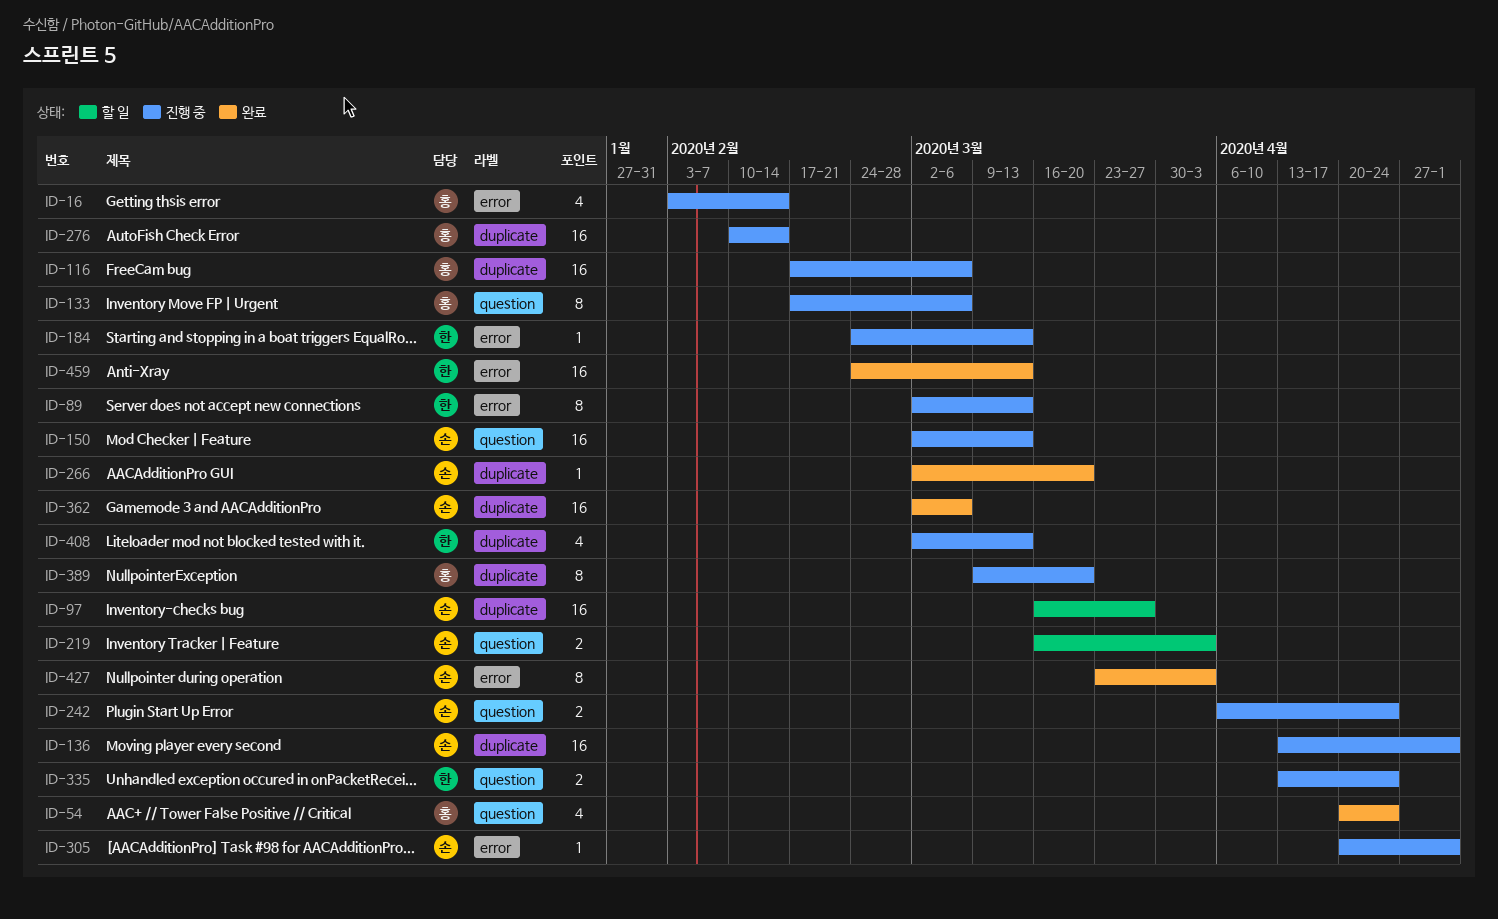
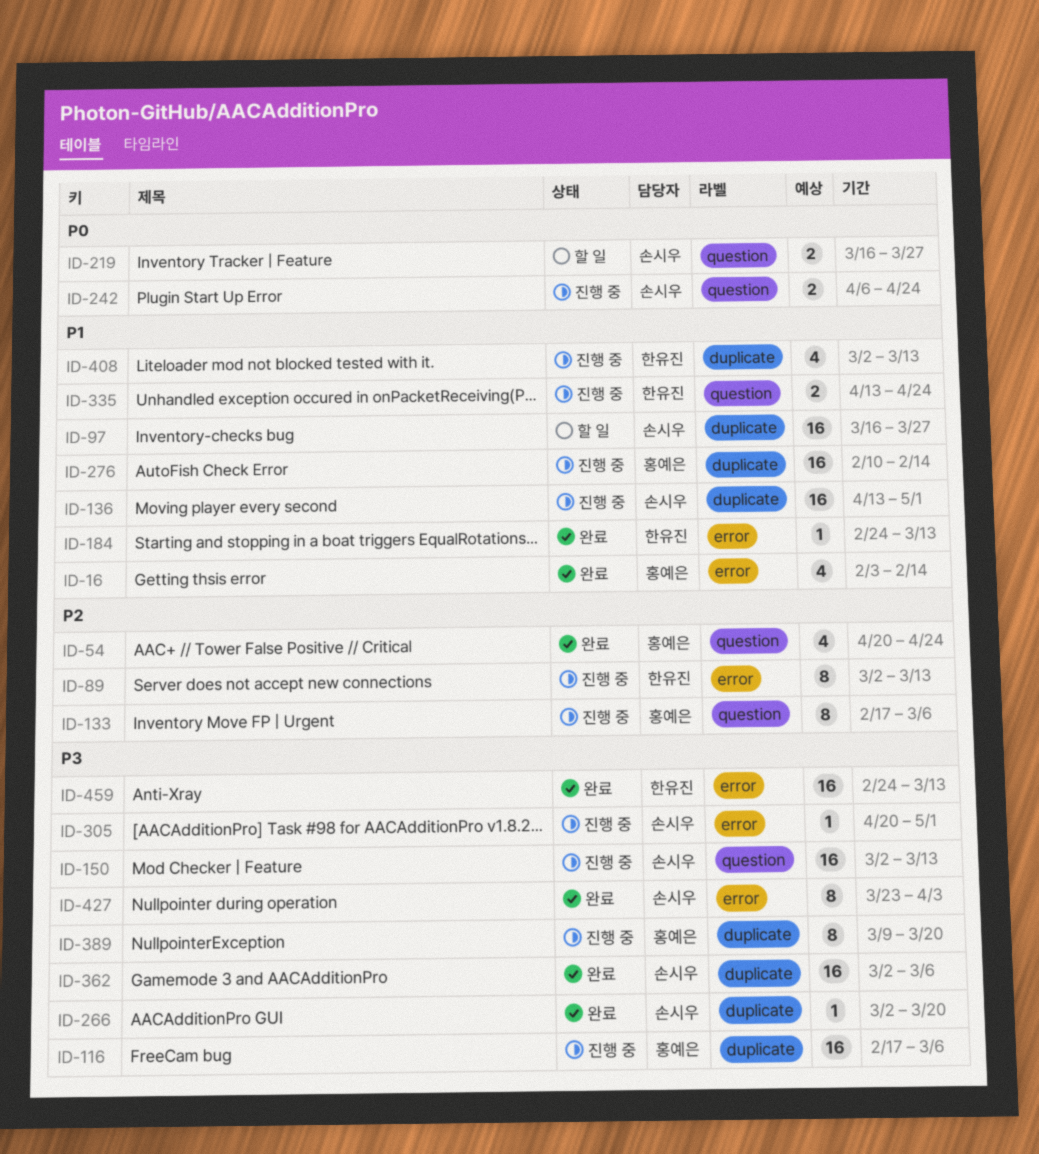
ID-16, status: 진행 중 -> 완료
ID-184, status: 진행 중 -> 완료
ID-219, due: Apr 3 -> Mar 27

